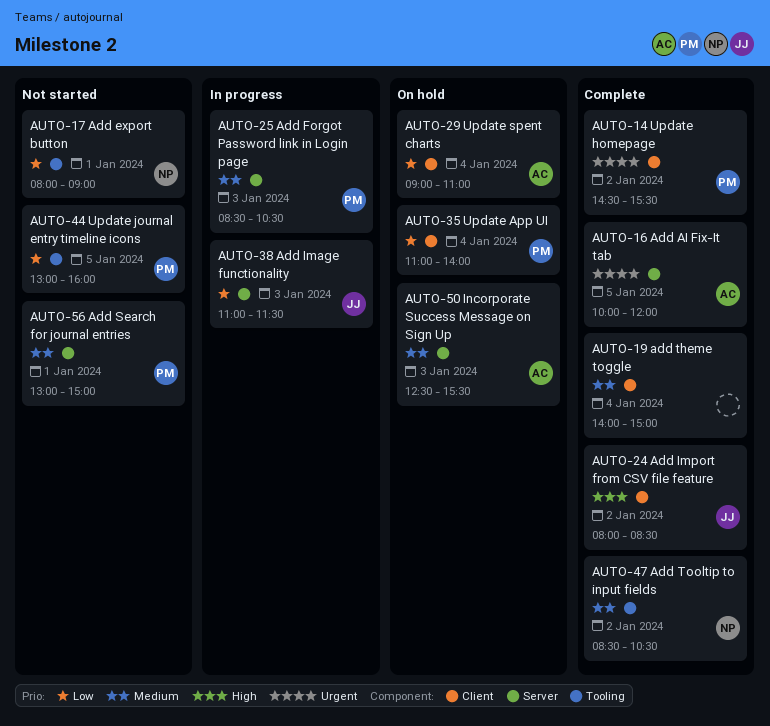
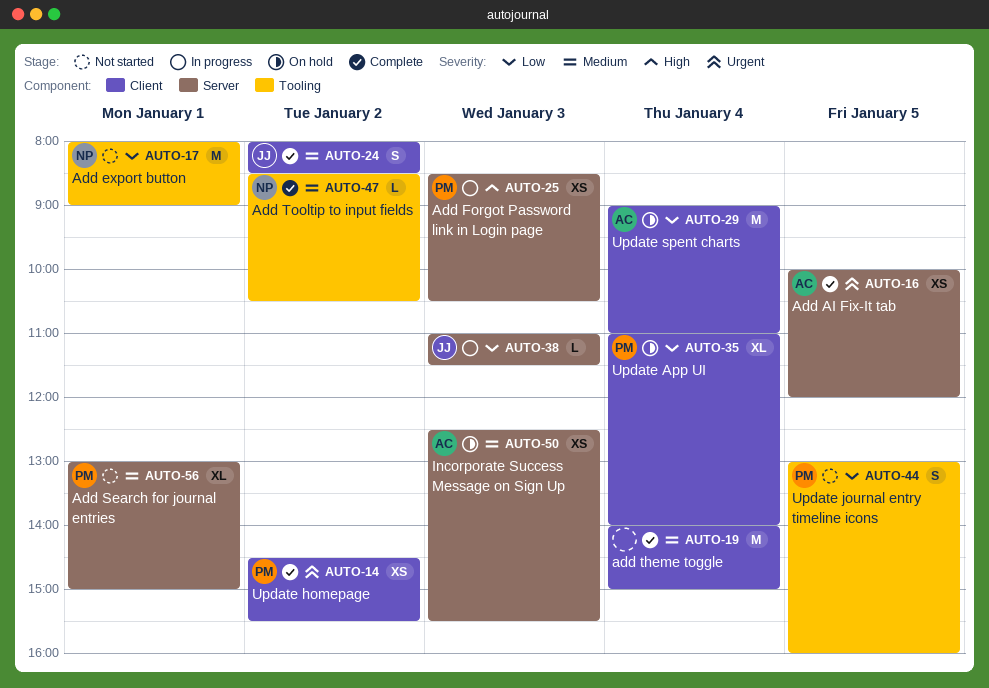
AUTO-24, priority: High -> Medium
AUTO-25, priority: Medium -> High

